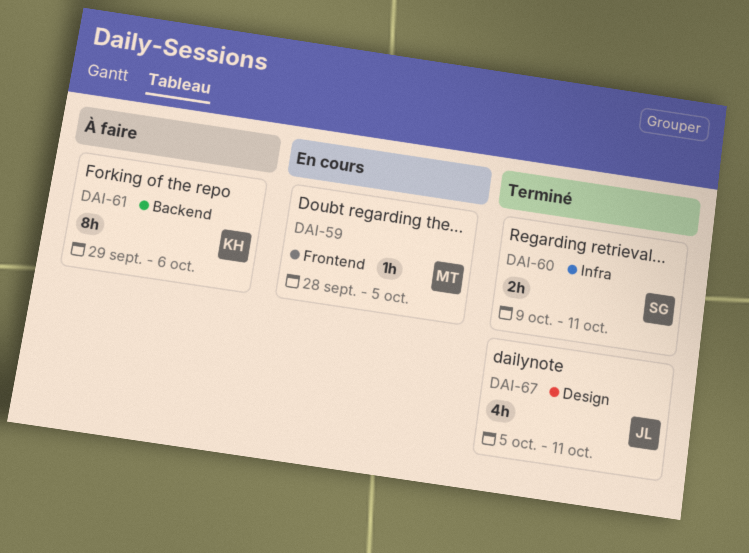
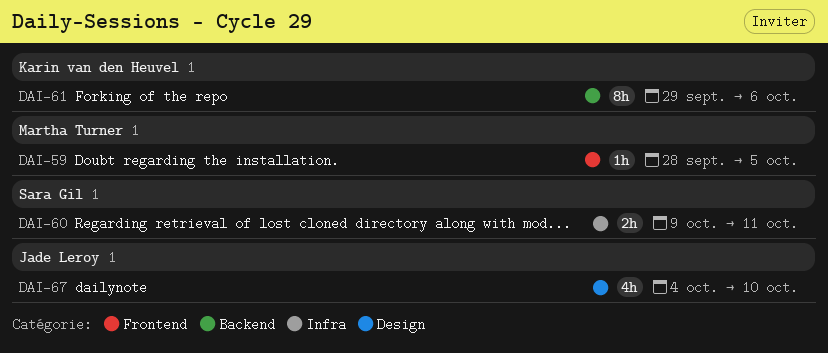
DAI-67, start: Oct 5 -> Oct 4
DAI-67, due: Oct 11 -> Oct 10

